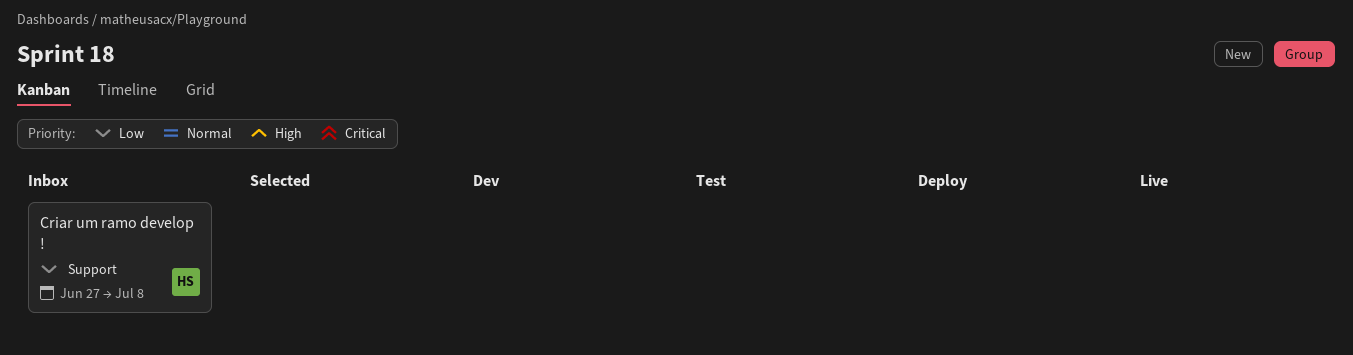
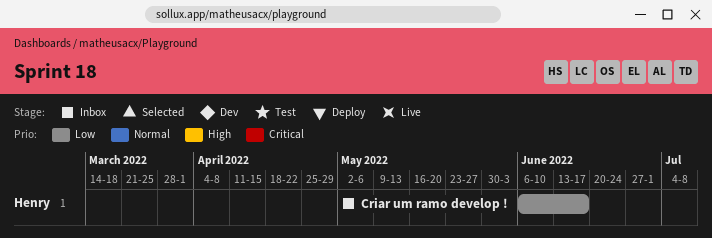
Criar um ramo develop !, start: Jun 27 -> Jun 6
Criar um ramo develop !, due: Jul 8 -> Jun 17

